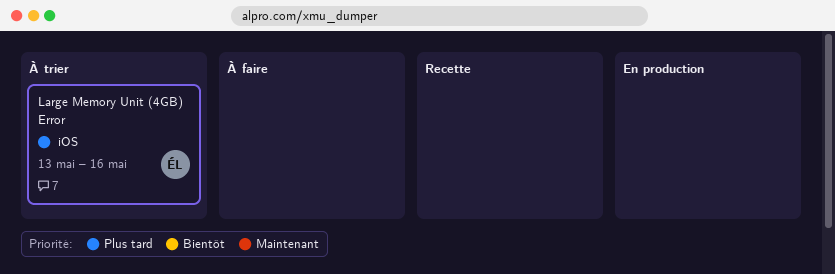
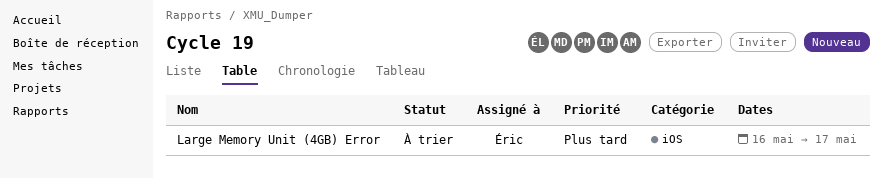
Large Memory Unit (4GB) Error, start: May 13 -> May 16
Large Memory Unit (4GB) Error, due: May 16 -> May 17

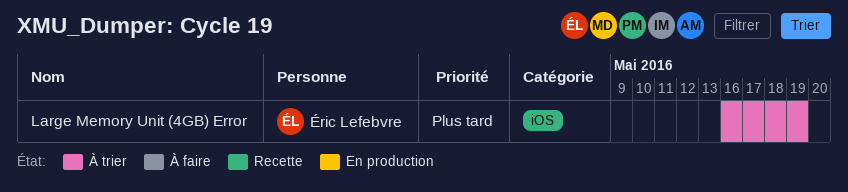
Large Memory Unit (4GB) Error, due: May 17 -> May 19

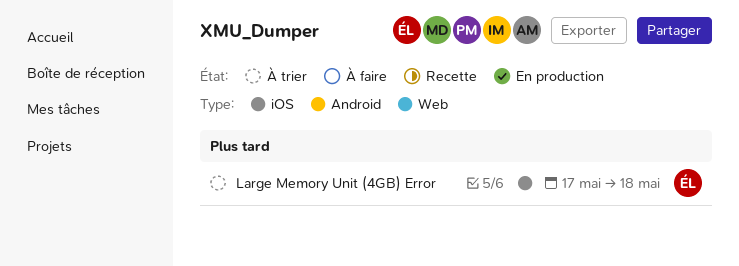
Large Memory Unit (4GB) Error, start: May 16 -> May 17
Large Memory Unit (4GB) Error, due: May 19 -> May 18

